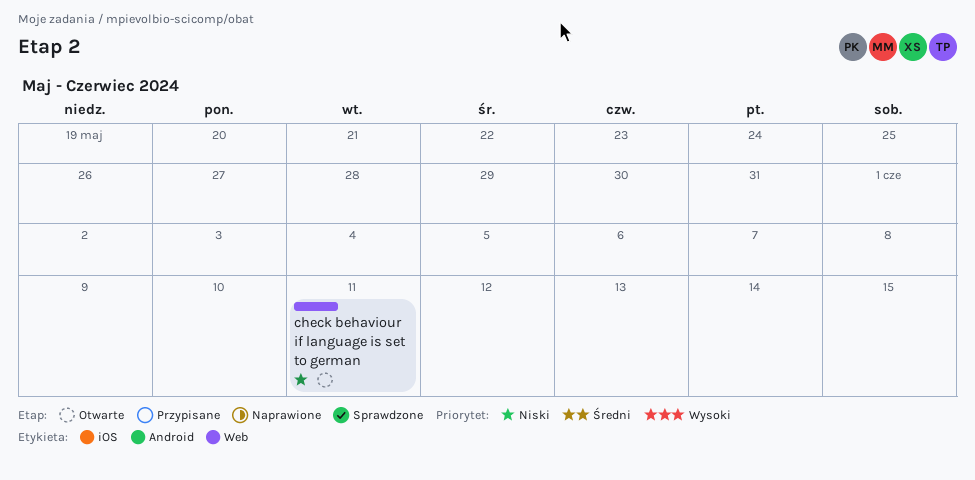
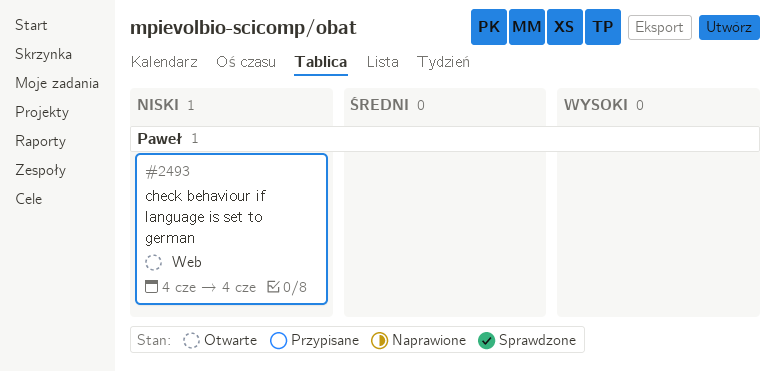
check behaviour if language is set to german, due: Jun 11 -> Jun 4

